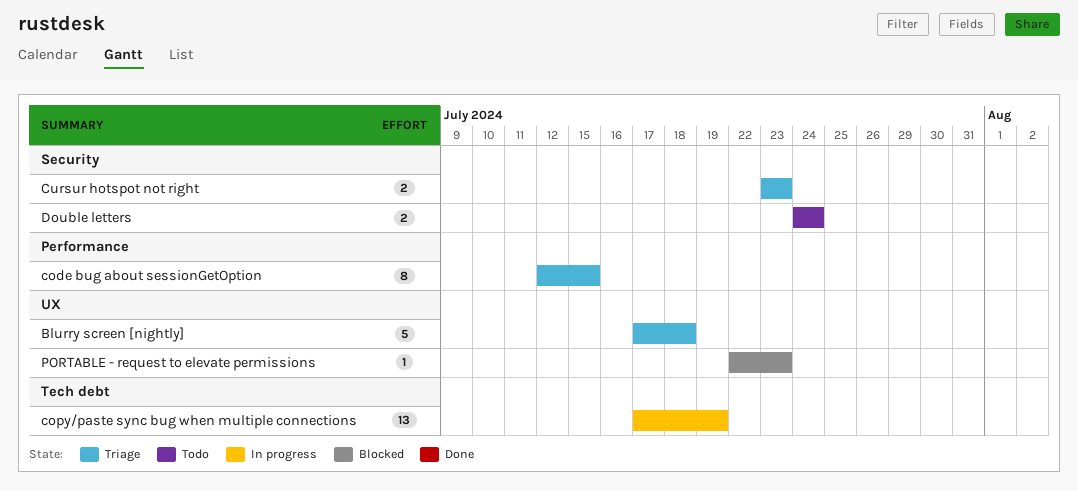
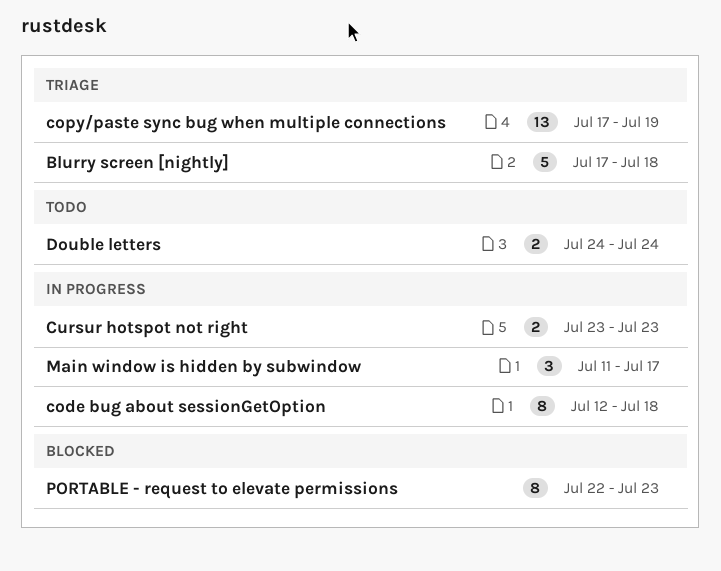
code bug about sessionGetOption, status: Triage -> In progress
code bug about sessionGetOption, due: Jul 15 -> Jul 18
copy/paste sync bug when multiple connections, status: In progress -> Triage
Cursur hotspot not right, status: Triage -> In progress
Main window is hidden by subwindow: none -> present
PORTABLE - request to elevate permissions, estimate: 1 -> 8

